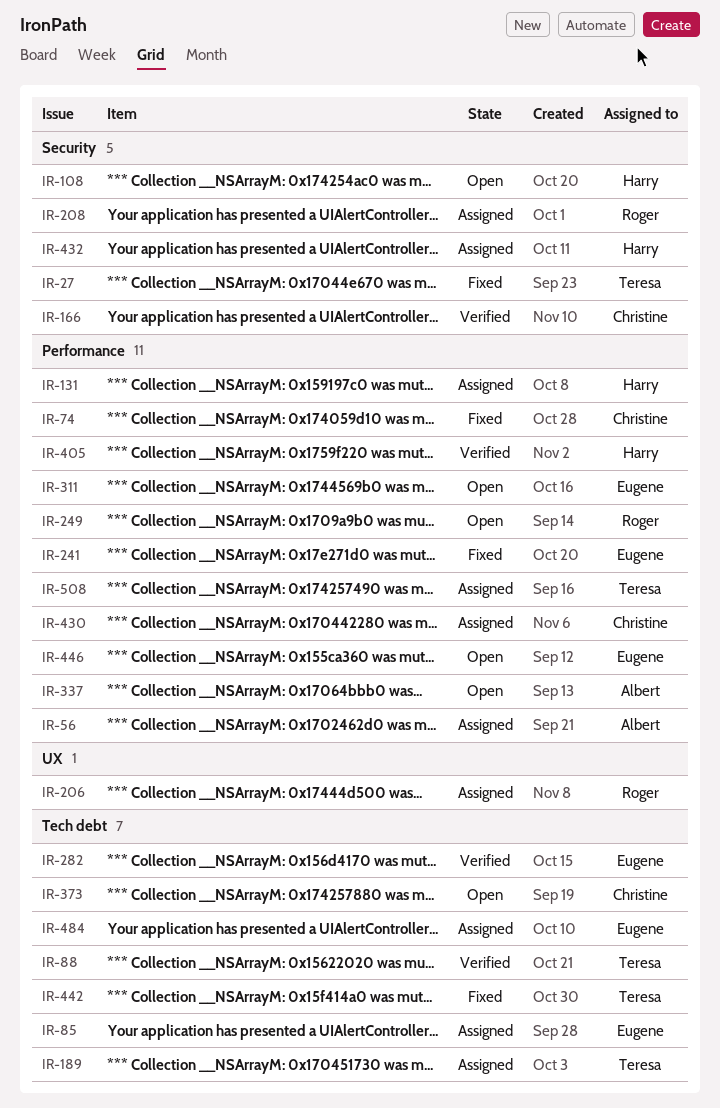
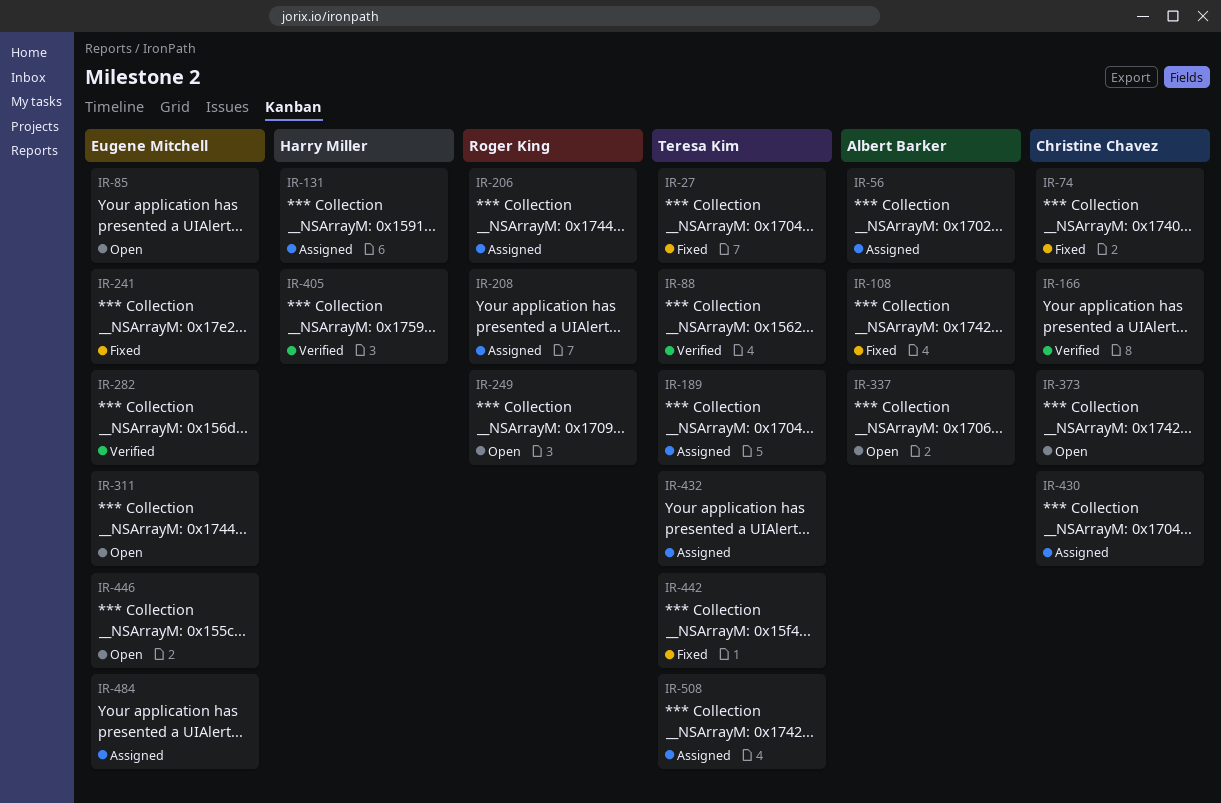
IR-85, status: Assigned -> Open
IR-108, status: Open -> Fixed
IR-108, owner: Harry Miller -> Albert Barker
IR-432, owner: Harry Miller -> Teresa Kim

